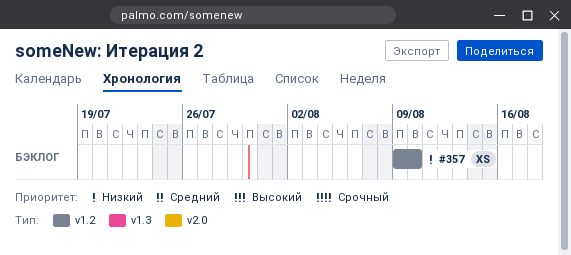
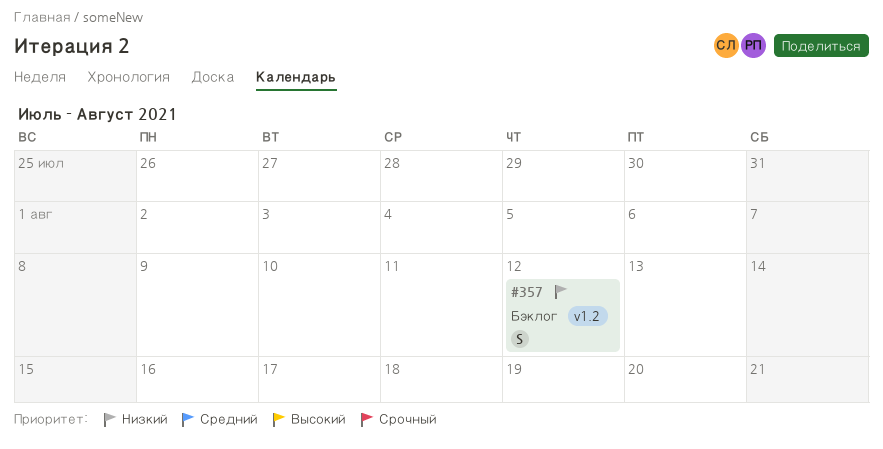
#357, estimate: XS -> S
#357, due: Aug 10 -> Aug 12

